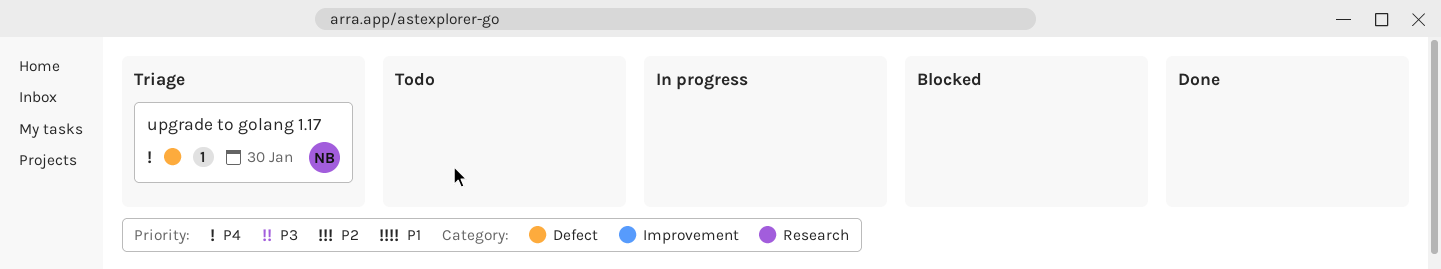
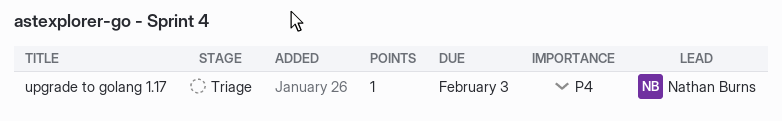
upgrade to golang 1.17, due: Jan 30 -> Feb 3

